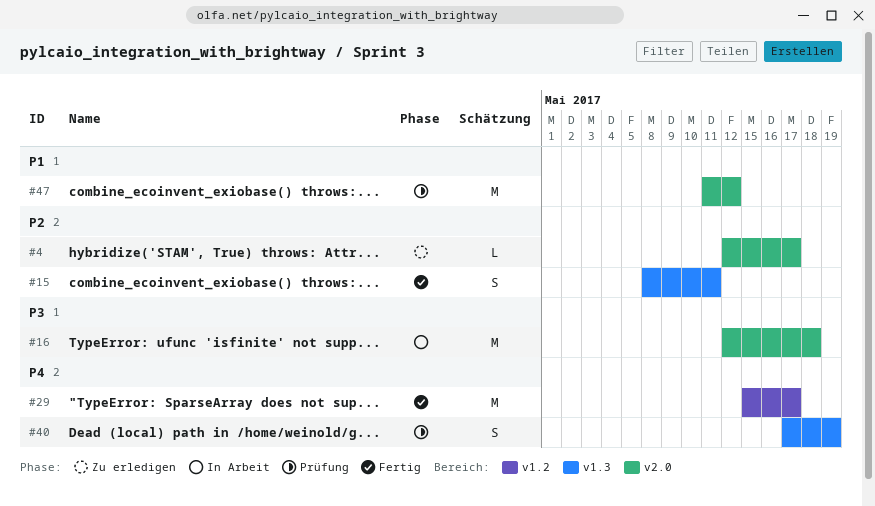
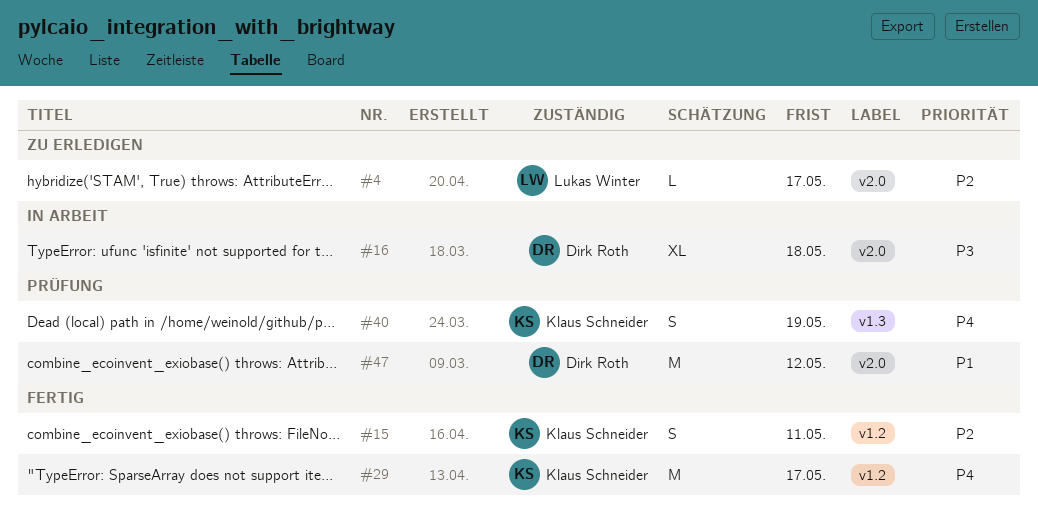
#15, label: v1.3 -> v1.2
#16, estimate: M -> XL

